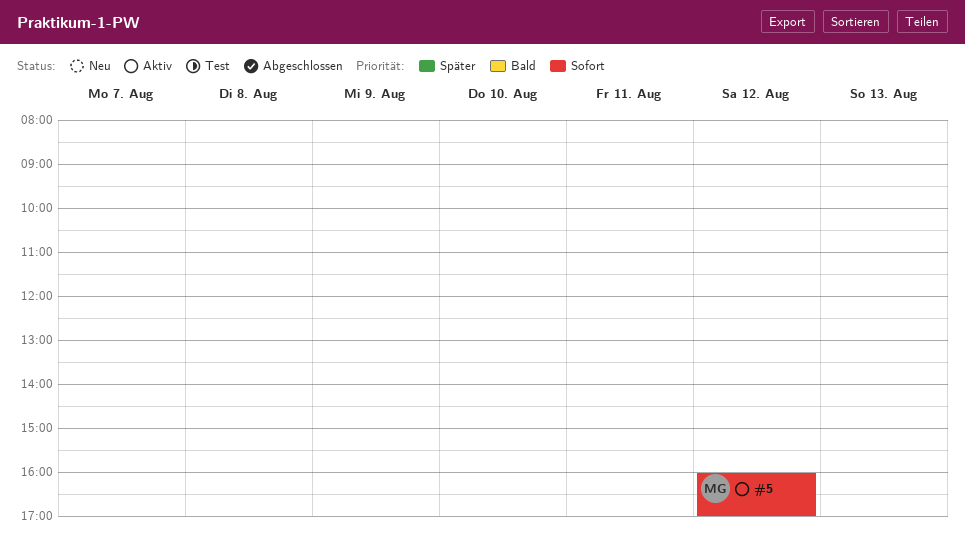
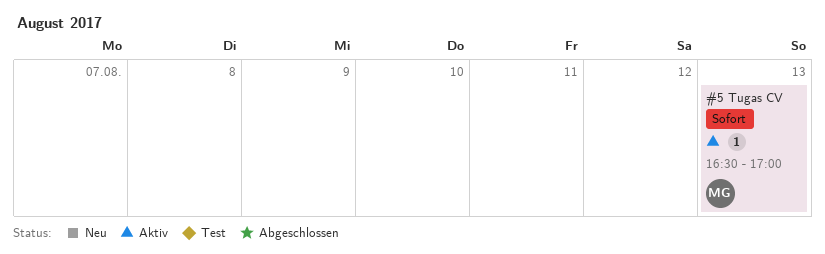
#5, day: Aug 12 -> Aug 13
#5, begins: 16:00 -> 16:30

